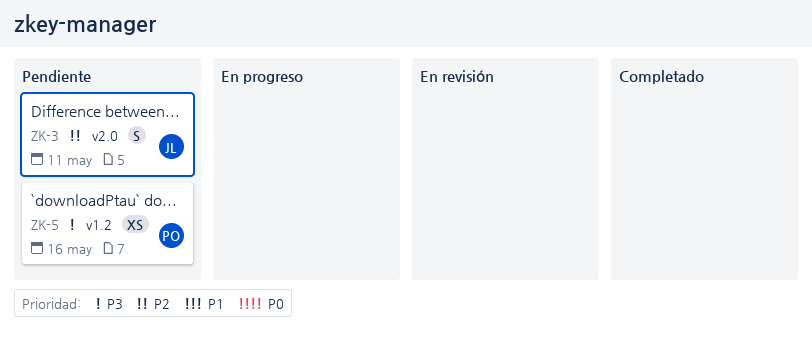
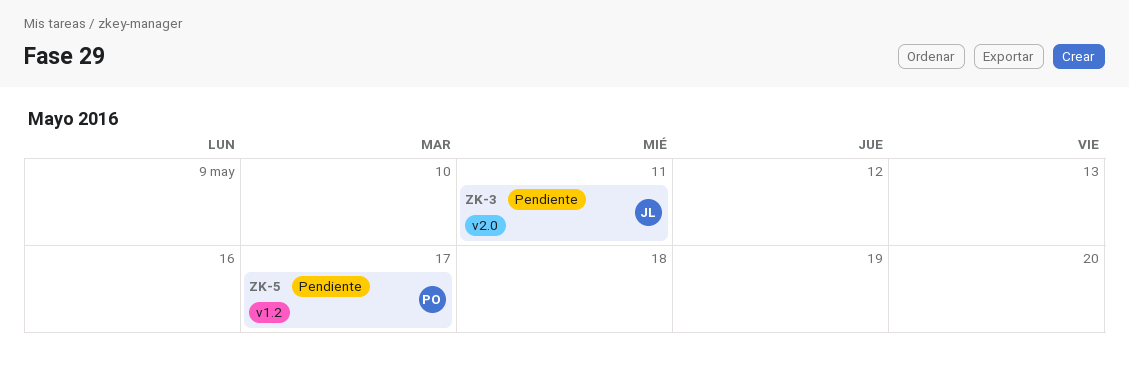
ZK-5, due: May 16 -> May 17

